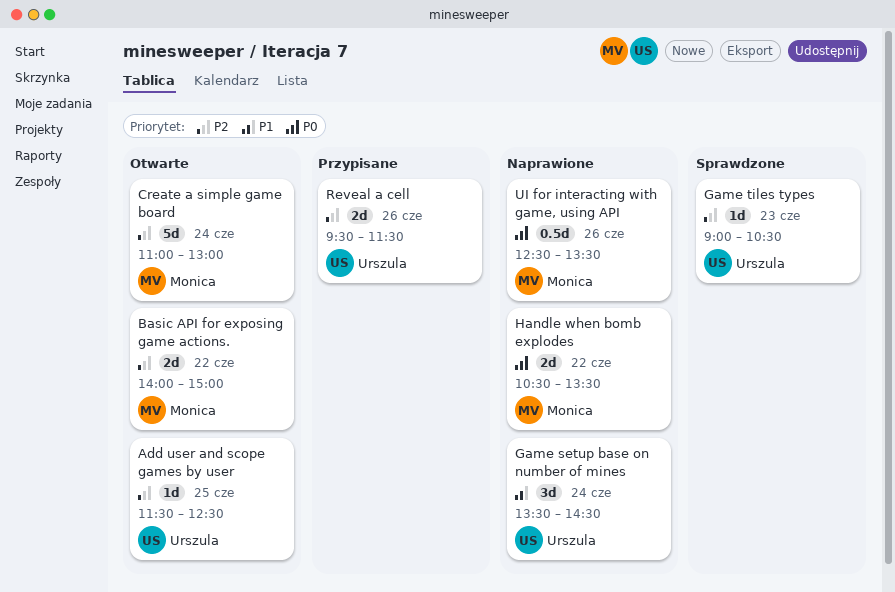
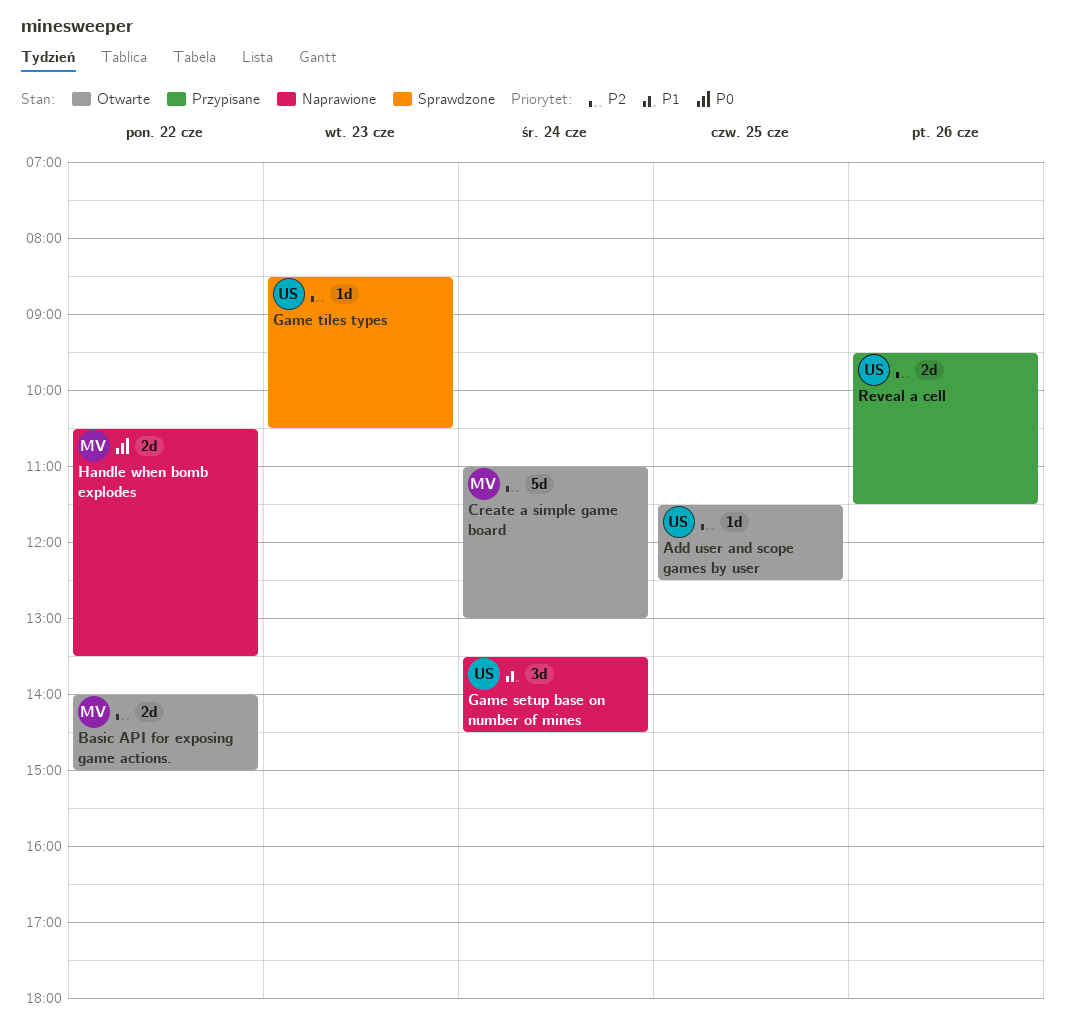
Game tiles types, begins: 09:00 -> 08:30
UI for interacting with game, using API: present -> none

